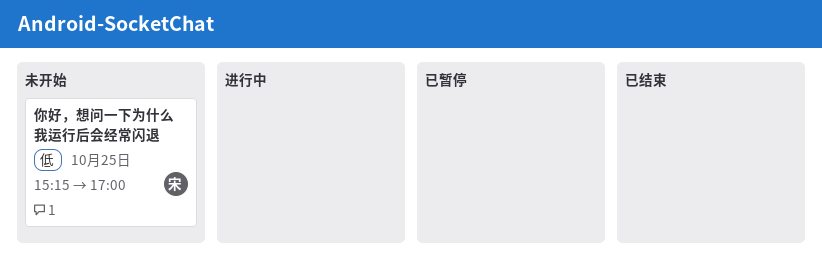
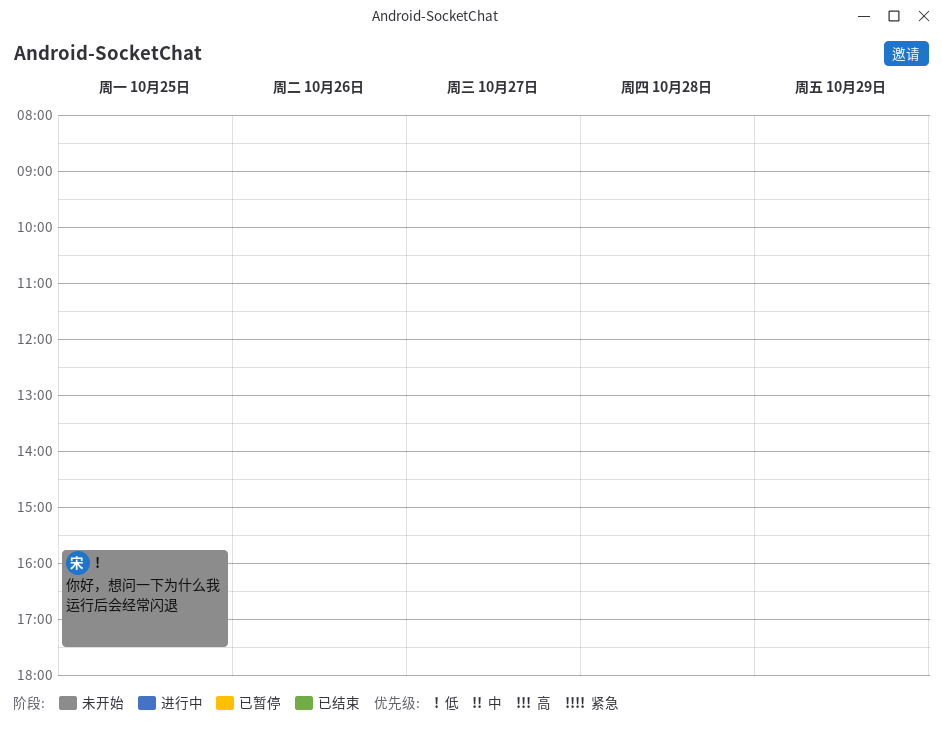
你好，想问一下为什么我运行后会经常闪退, begins: 15:15 -> 15:45
你好，想问一下为什么我运行后会经常闪退, ends: 17:00 -> 17:30

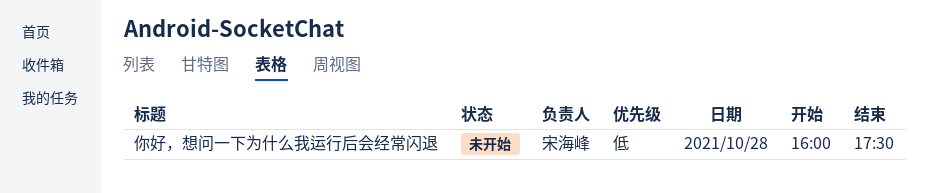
你好，想问一下为什么我运行后会经常闪退, day: Oct 25 -> Oct 28
你好，想问一下为什么我运行后会经常闪退, begins: 15:45 -> 16:00

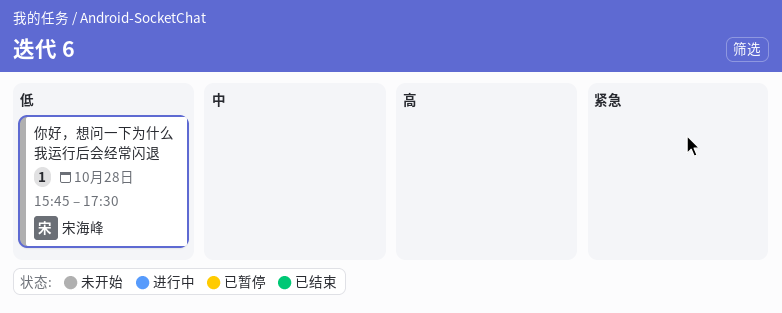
你好，想问一下为什么我运行后会经常闪退, begins: 16:00 -> 15:45

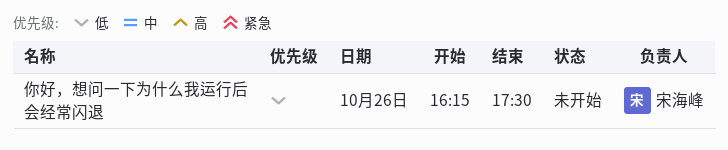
你好，想问一下为什么我运行后会经常闪退, day: Oct 28 -> Oct 26
你好，想问一下为什么我运行后会经常闪退, begins: 15:45 -> 16:15

